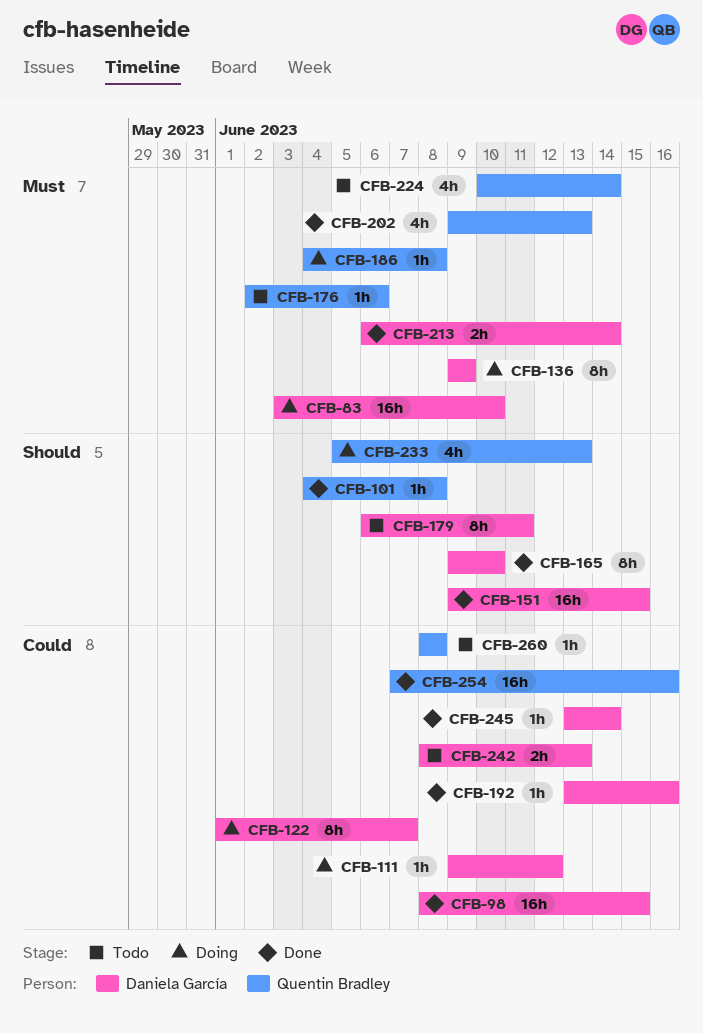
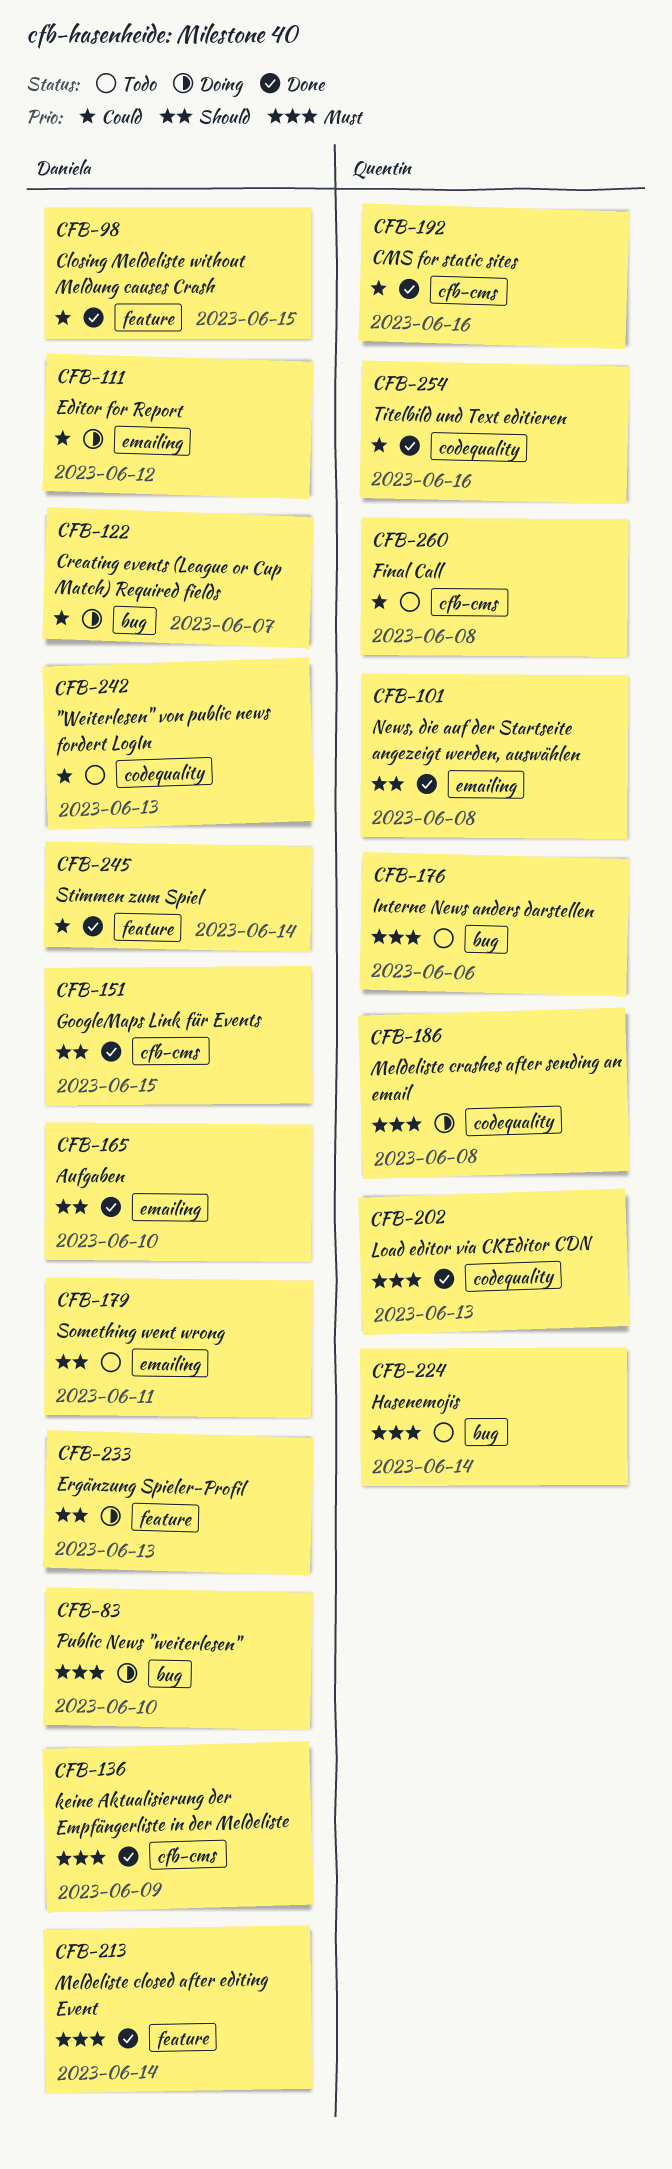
CFB-136, status: Doing -> Done
CFB-192, owner: Daniela García -> Quentin Bradley
CFB-233, owner: Quentin Bradley -> Daniela García

